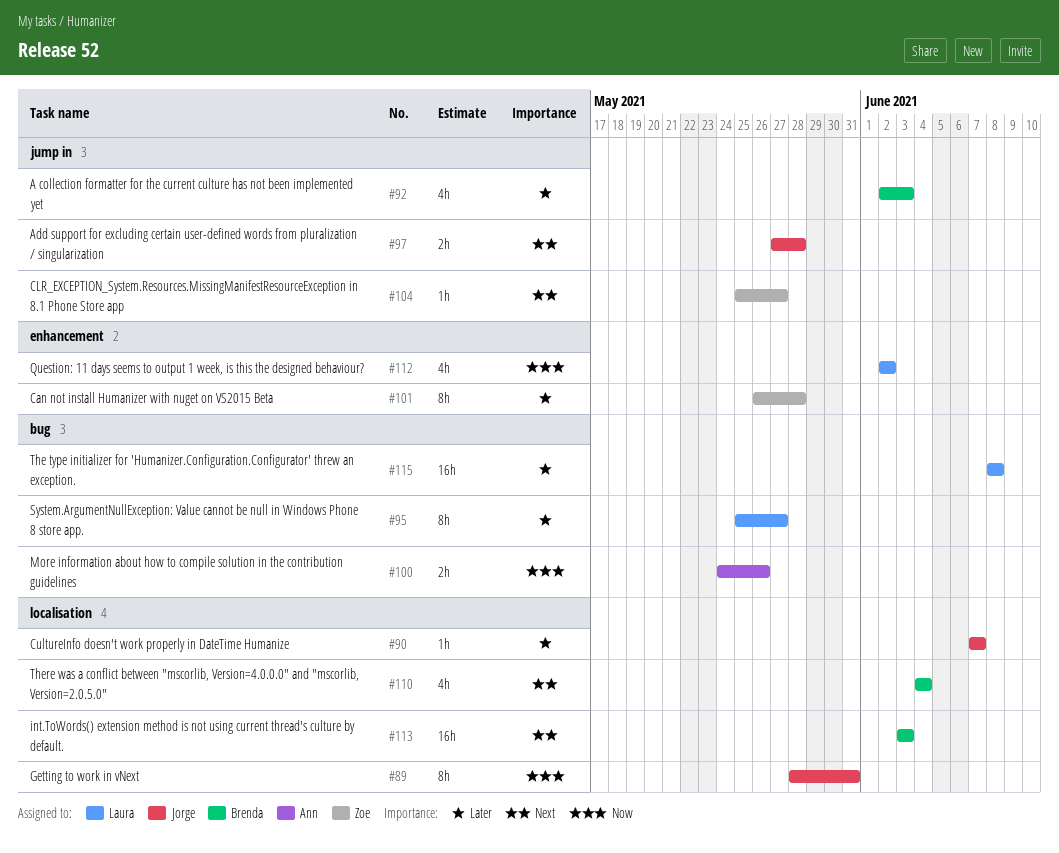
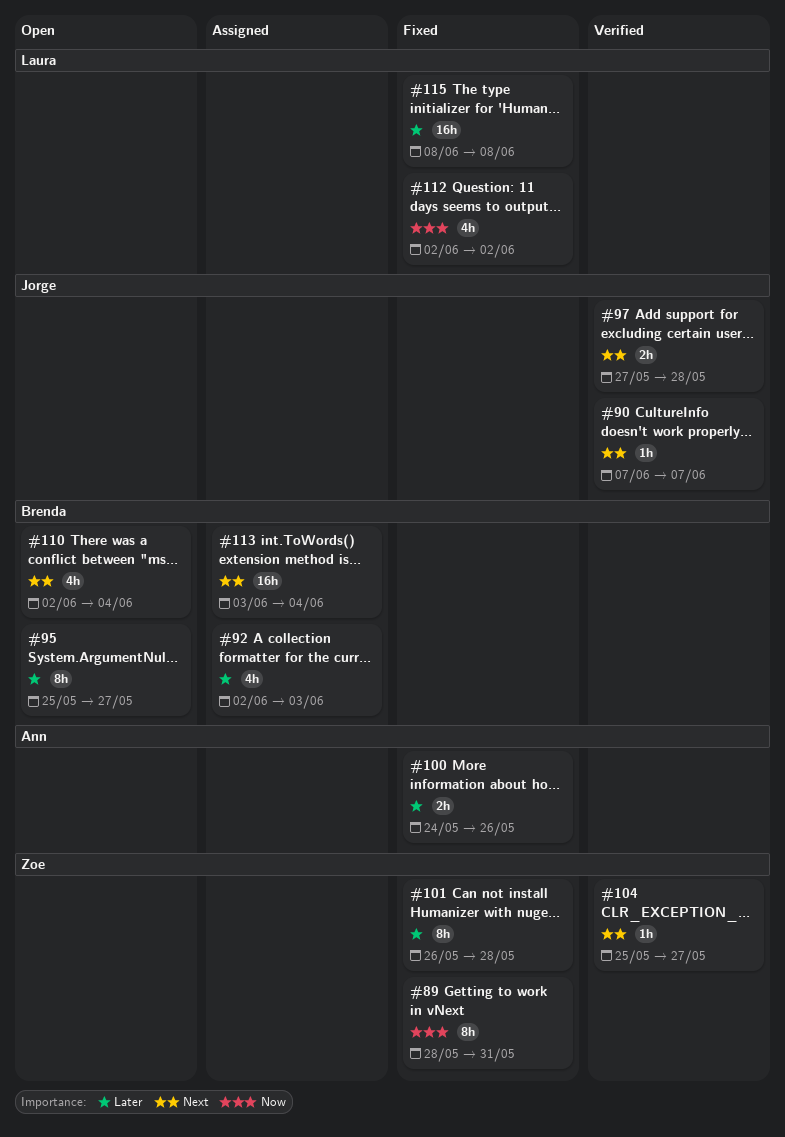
#89, owner: Jorge -> Zoe
#90, priority: Later -> Next
#95, owner: Laura -> Brenda
#100, priority: Now -> Later
#110, start: Jun 4 -> Jun 2
#113, due: Jun 3 -> Jun 4

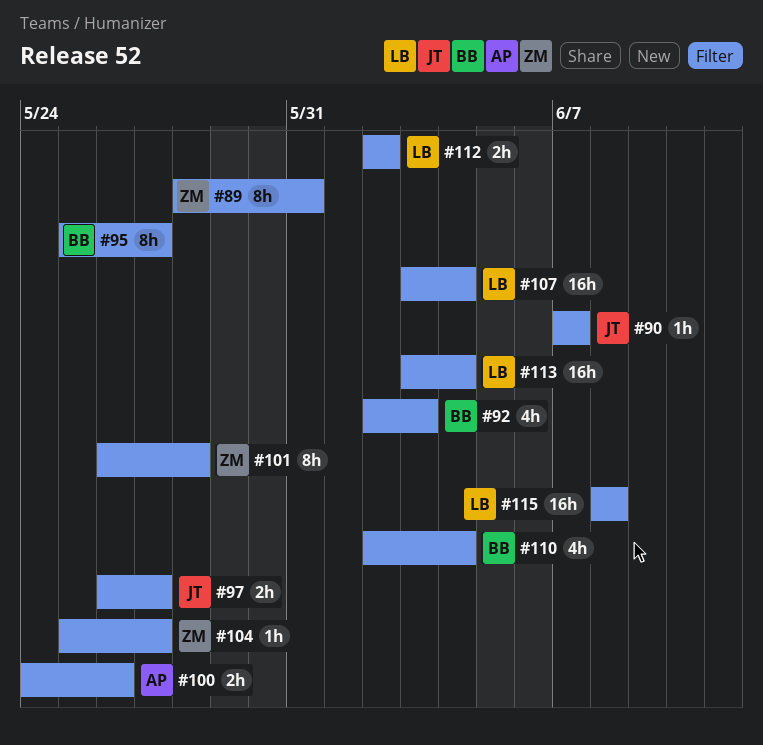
#97, start: May 27 -> May 26
#97, due: May 28 -> May 27
#107: none -> present
#112, estimate: 4h -> 2h
#113, owner: Brenda -> Laura

